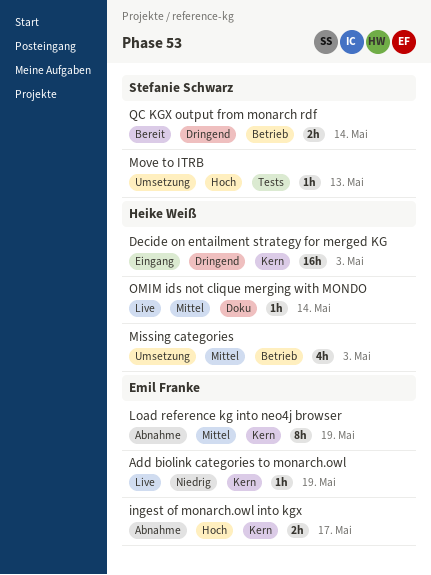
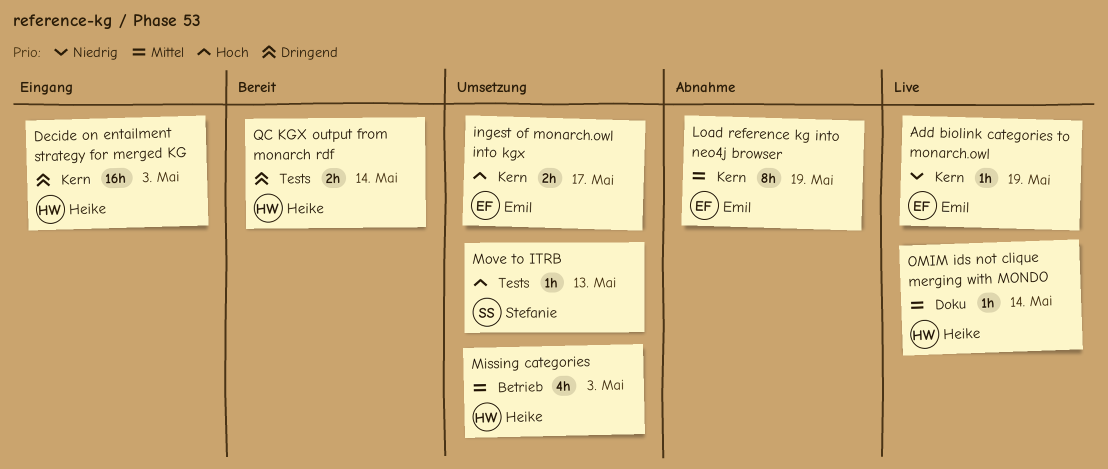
ingest of monarch.owl into kgx, status: Abnahme -> Umsetzung
QC KGX output from monarch rdf, owner: Stefanie Schwarz -> Heike Weiß
QC KGX output from monarch rdf, label: Betrieb -> Tests

